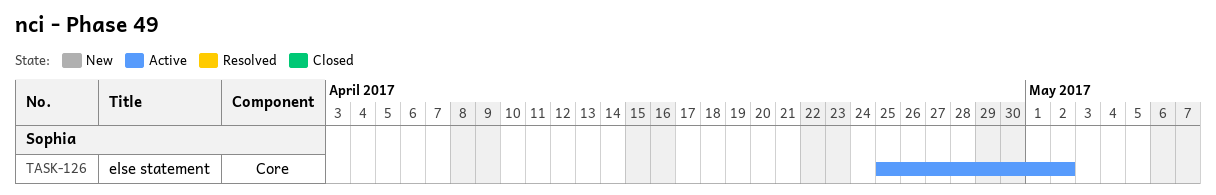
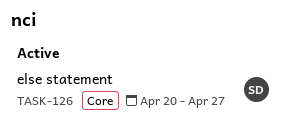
TASK-126, start: Apr 25 -> Apr 20
TASK-126, due: May 2 -> Apr 27

